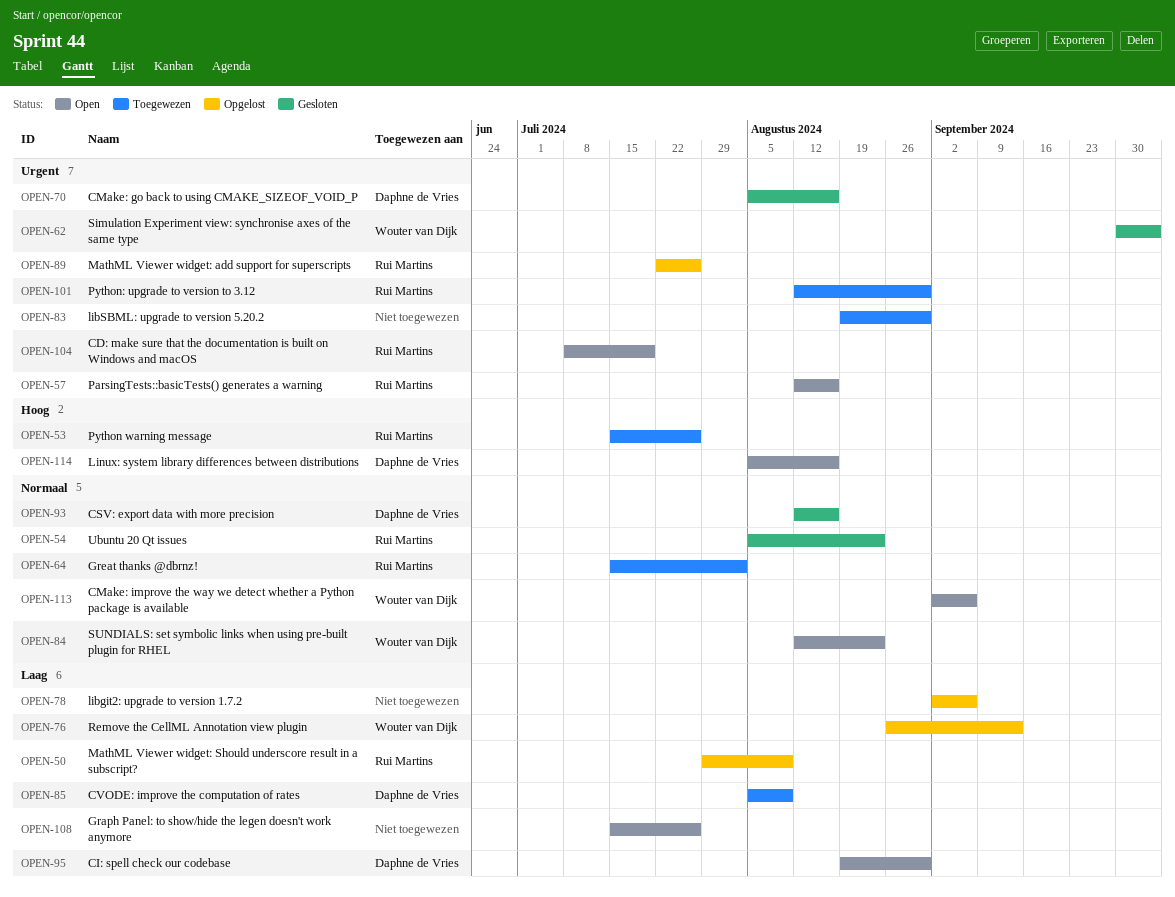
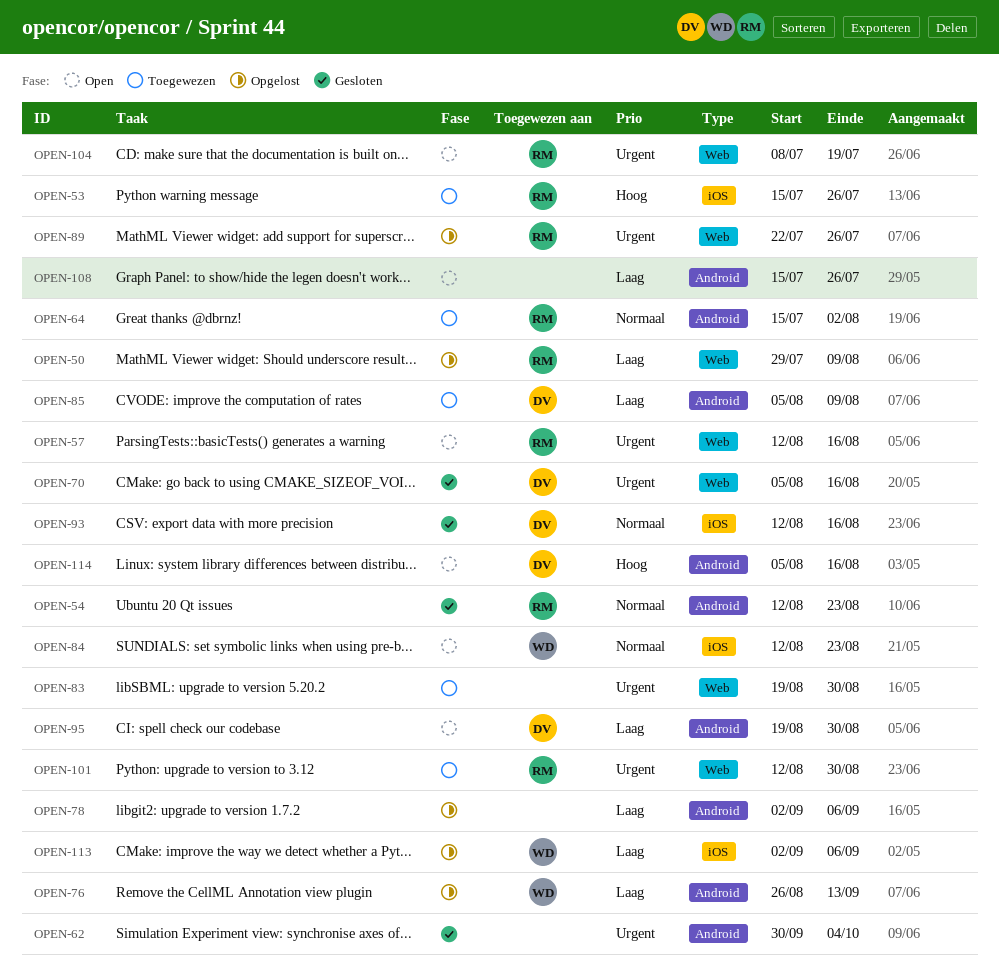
OPEN-54, start: Aug 5 -> Aug 12
OPEN-62, owner: Wouter van Dijk -> none
OPEN-113, status: Open -> Opgelost
OPEN-113, priority: Normaal -> Laag

